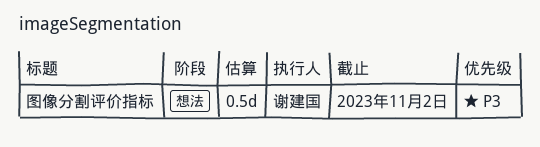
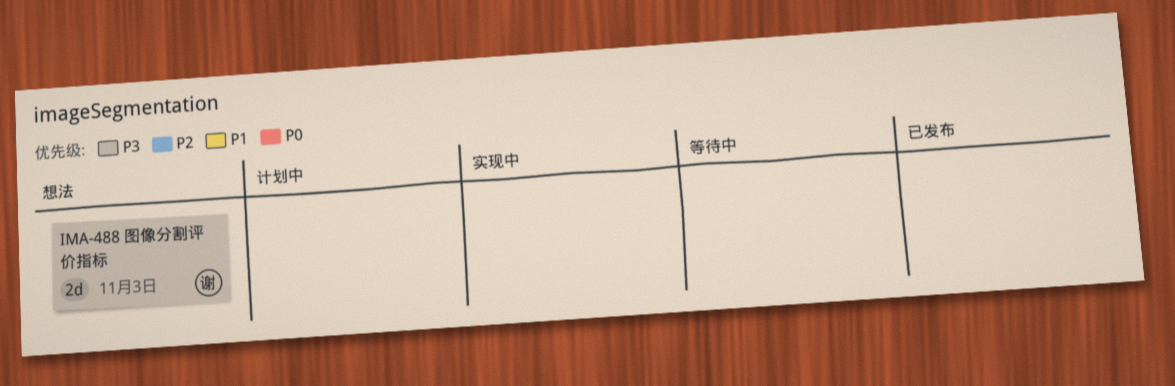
图像分割评价指标, estimate: 0.5d -> 2d
图像分割评价指标, due: Nov 2 -> Nov 3

